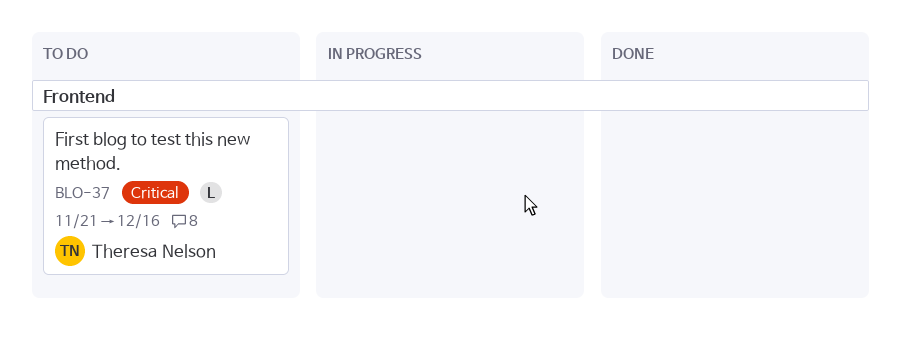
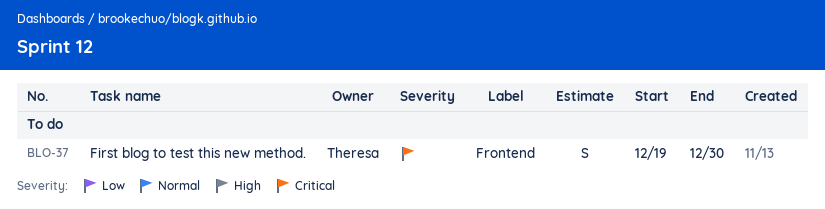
BLO-37, estimate: L -> S
BLO-37, start: Nov 21 -> Dec 19
BLO-37, due: Dec 16 -> Dec 30

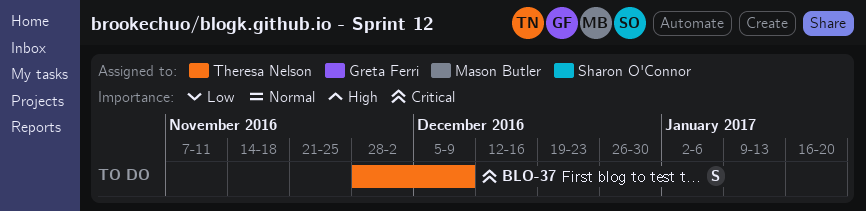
BLO-37, start: Dec 19 -> Nov 28
BLO-37, due: Dec 30 -> Dec 9

